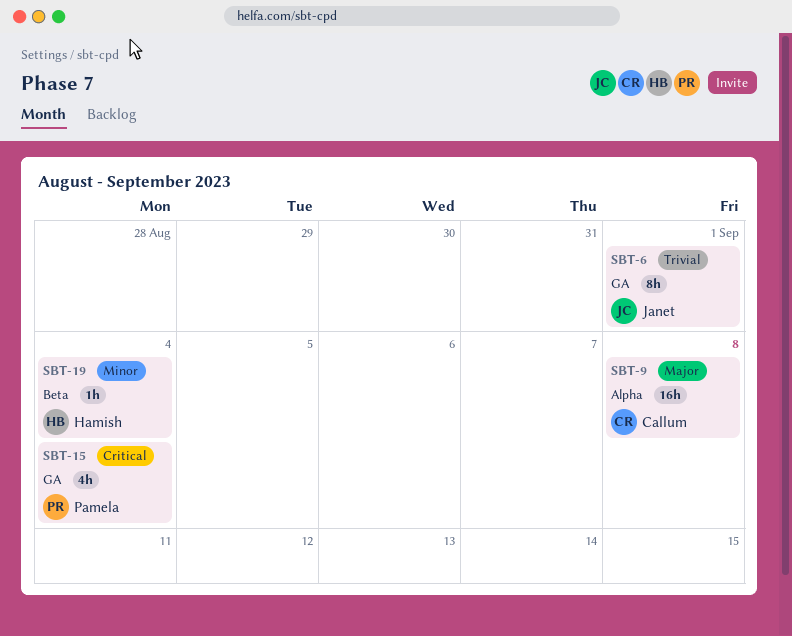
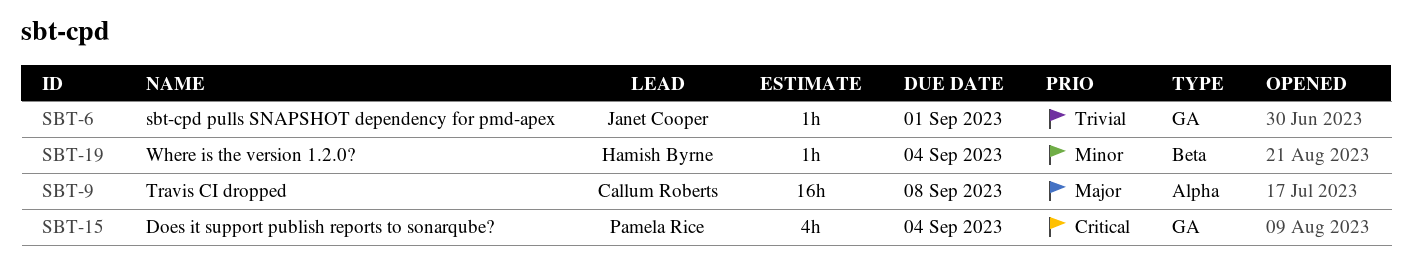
SBT-6, estimate: 8h -> 1h

